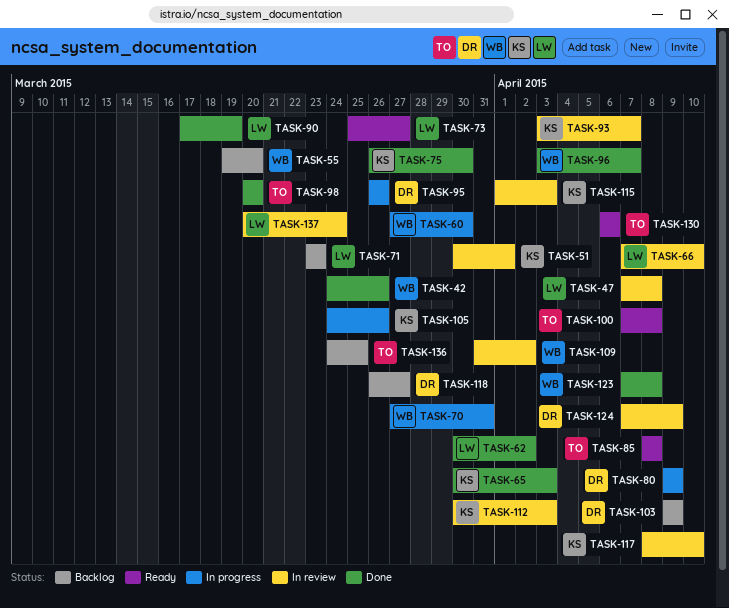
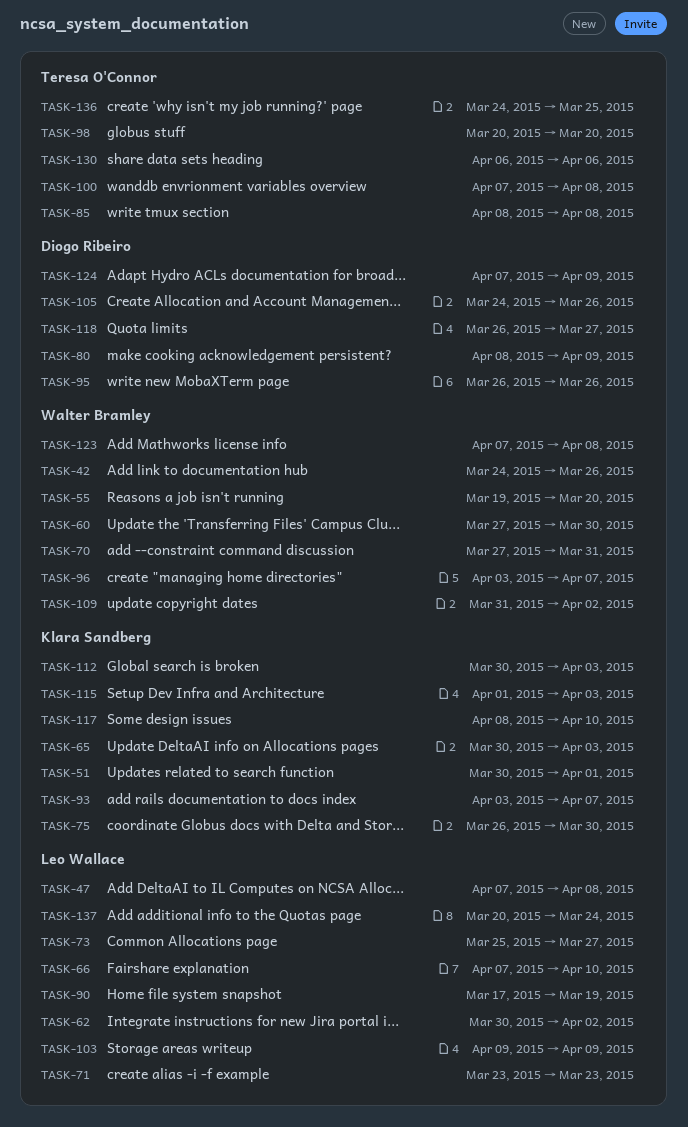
TASK-80, start: Apr 9 -> Apr 8
TASK-103, owner: Diogo Ribeiro -> Leo Wallace
TASK-105, owner: Klara Sandberg -> Diogo Ribeiro

